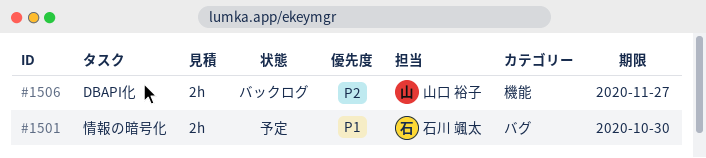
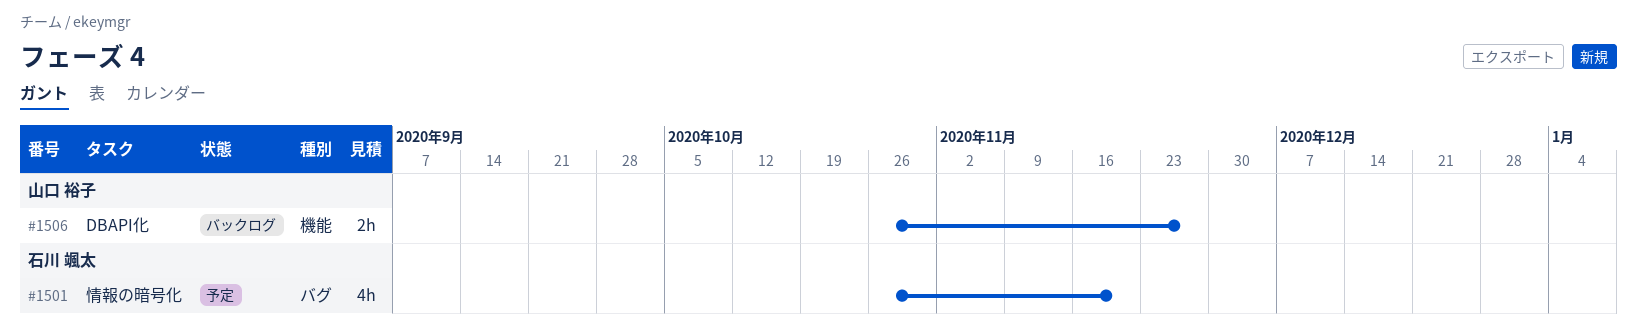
#1501, estimate: 2h -> 4h
#1501, due: Oct 30 -> Nov 20

